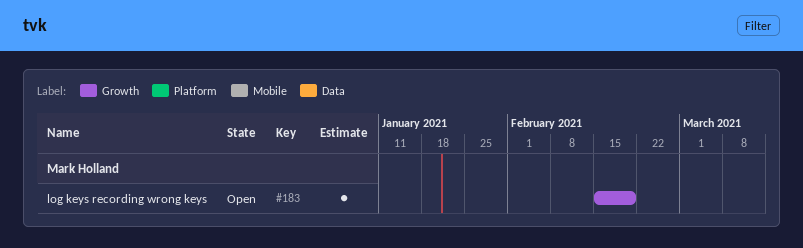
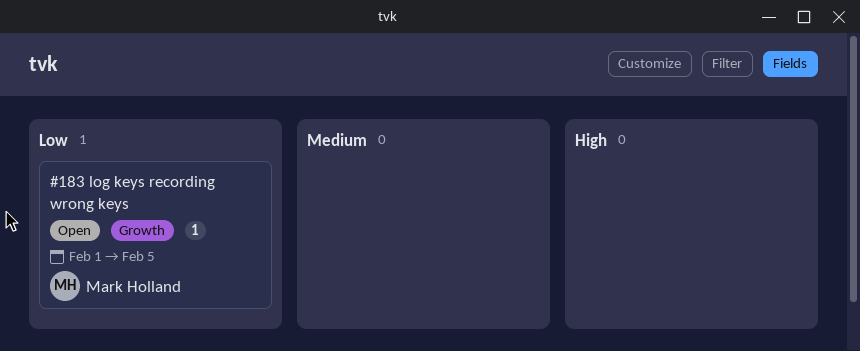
#183, start: Feb 15 -> Feb 1
#183, due: Feb 19 -> Feb 5

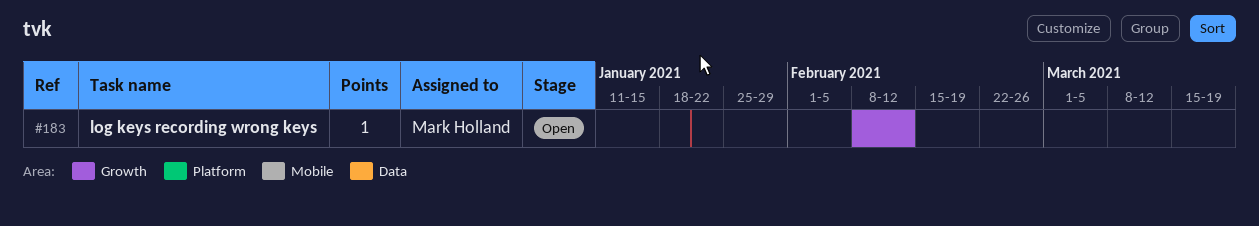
#183, start: Feb 1 -> Feb 8
#183, due: Feb 5 -> Feb 12

